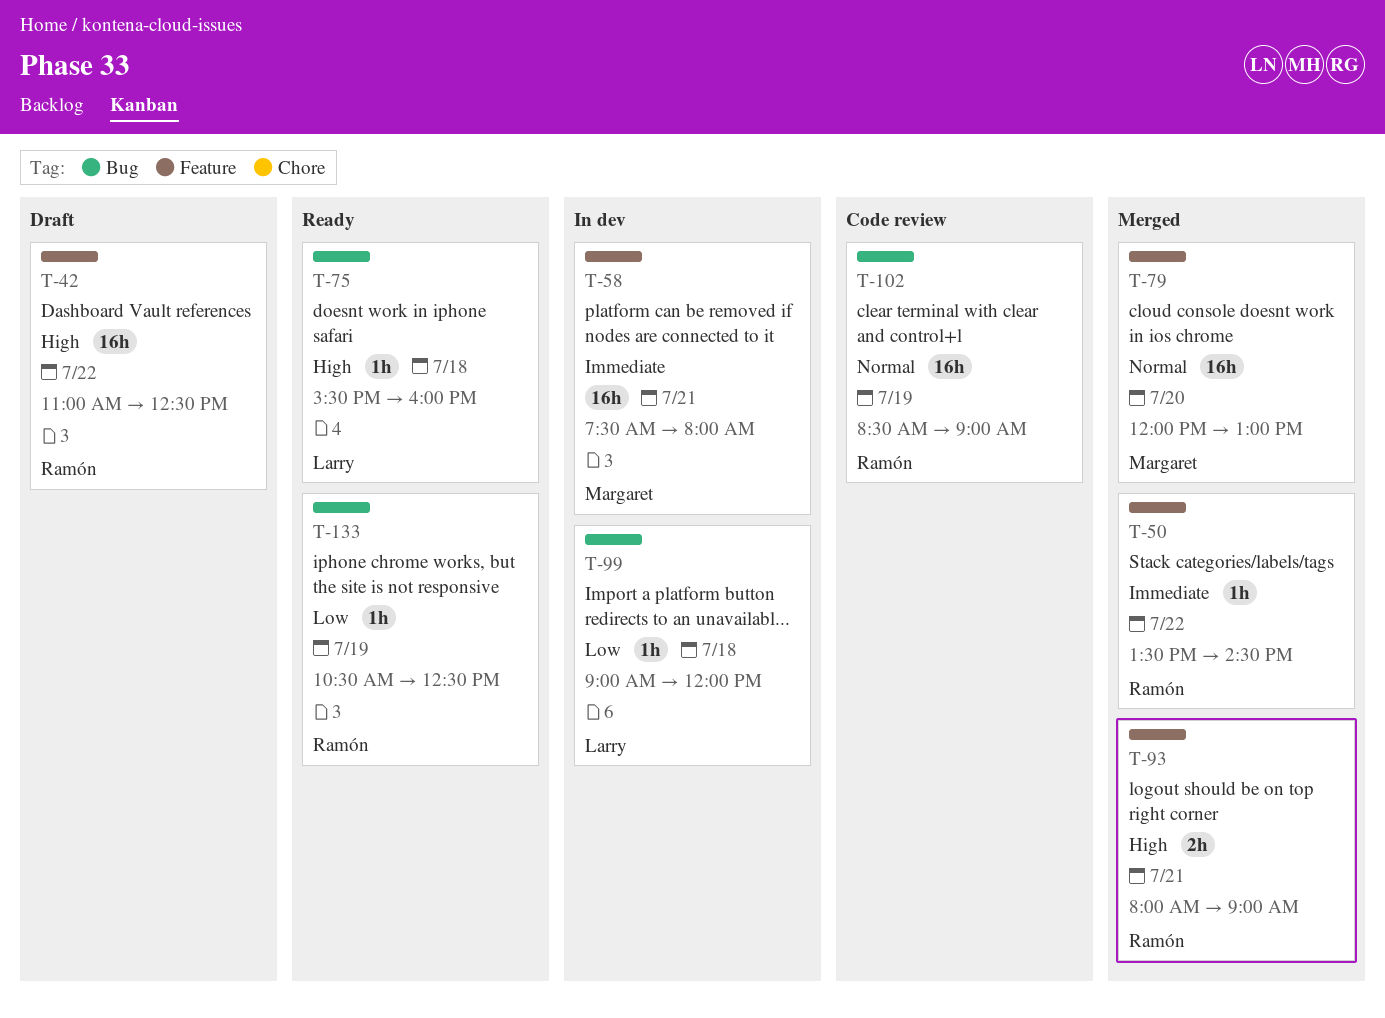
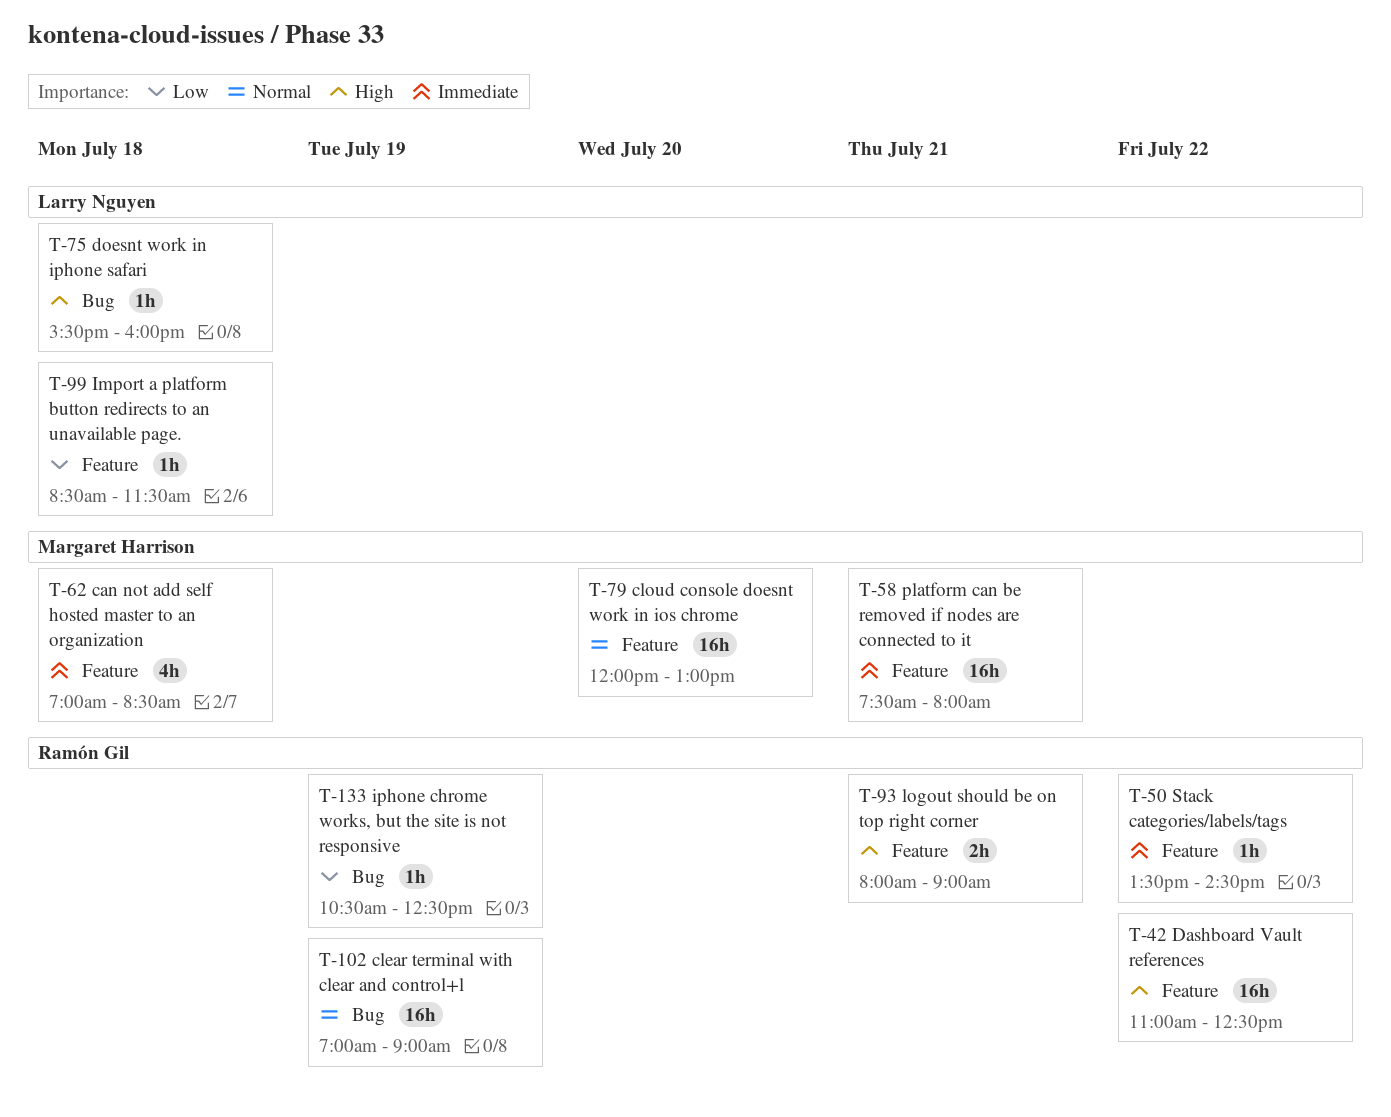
T-62: none -> present
T-99, label: Bug -> Feature
T-99, begins: 09:00 -> 08:30
T-99, ends: 12:00 -> 11:30
T-102, begins: 08:30 -> 07:00

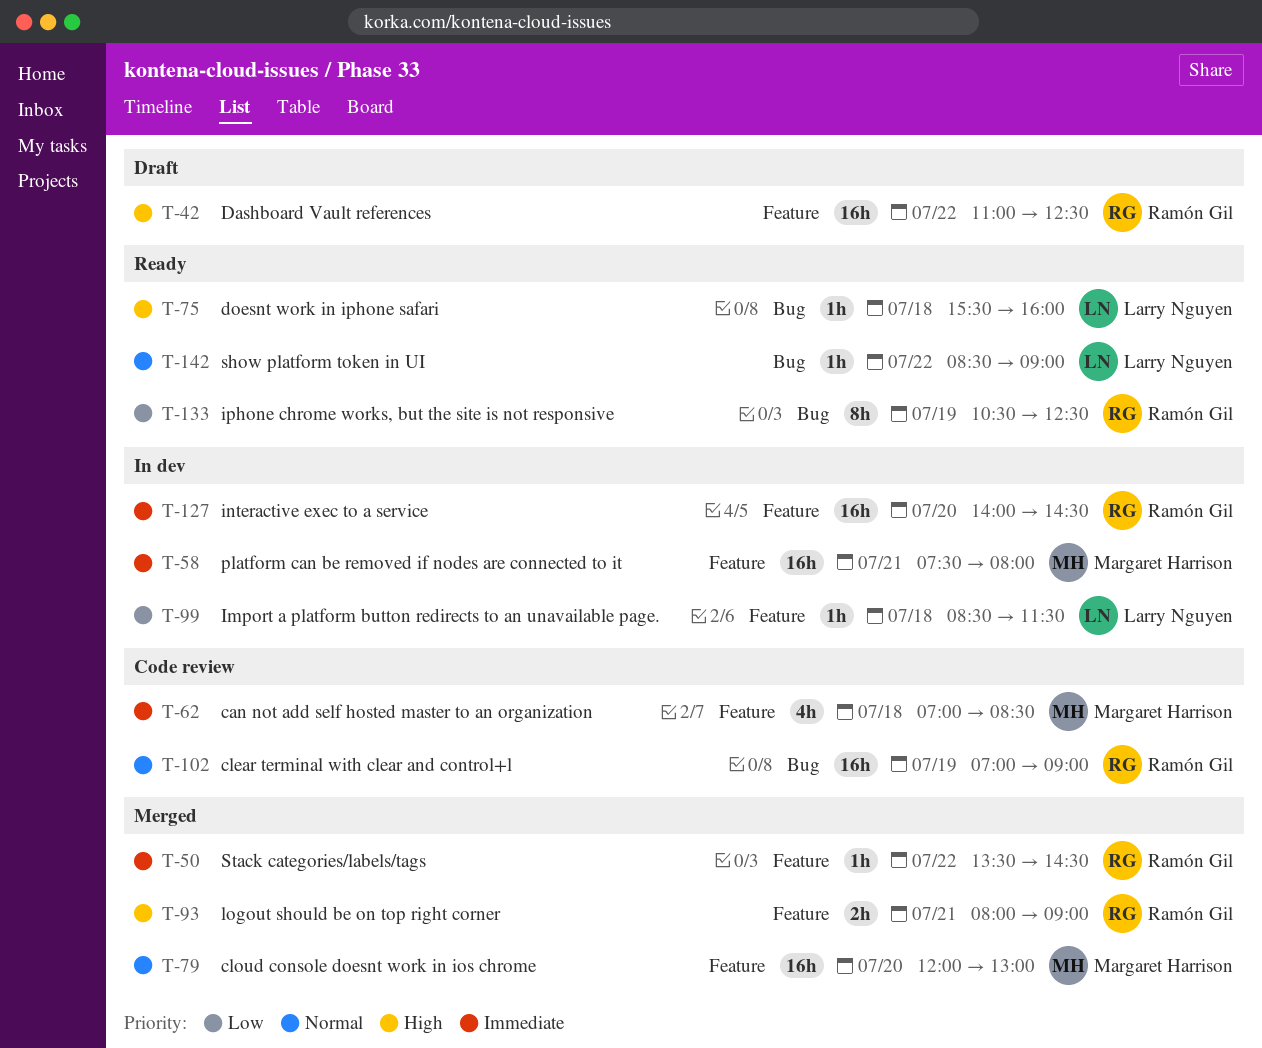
T-127: none -> present
T-133, estimate: 1h -> 8h
T-142: none -> present

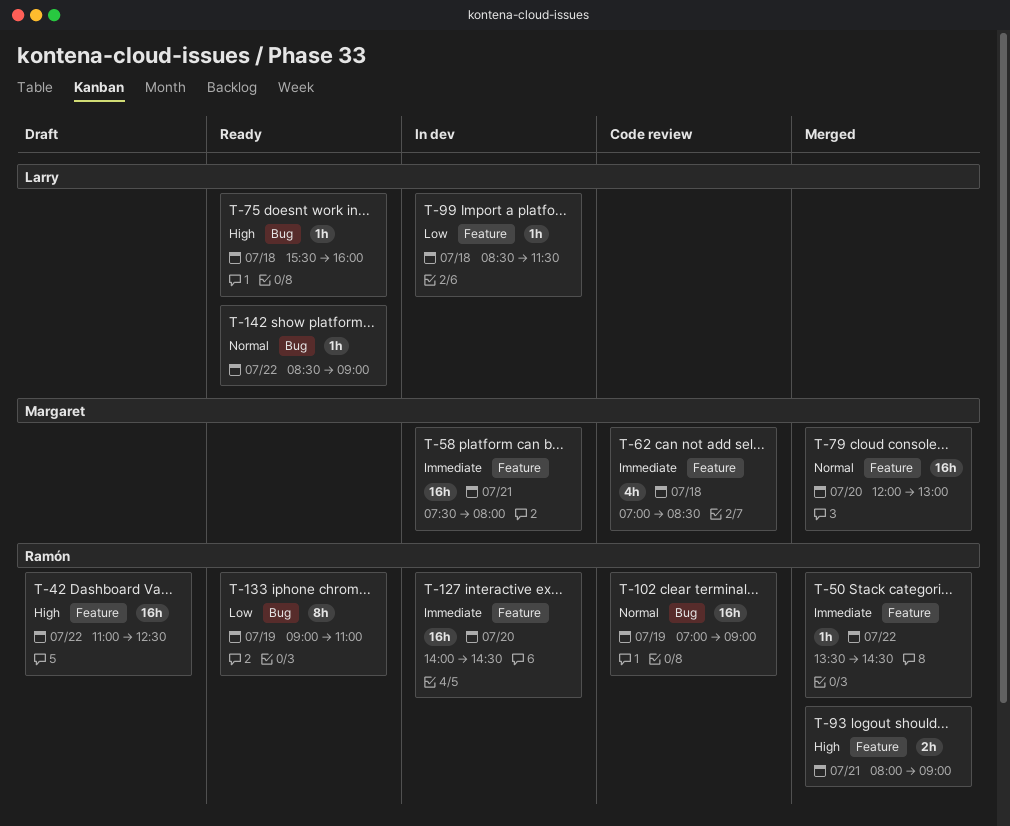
T-133, begins: 10:30 -> 09:00
T-133, ends: 12:30 -> 11:00

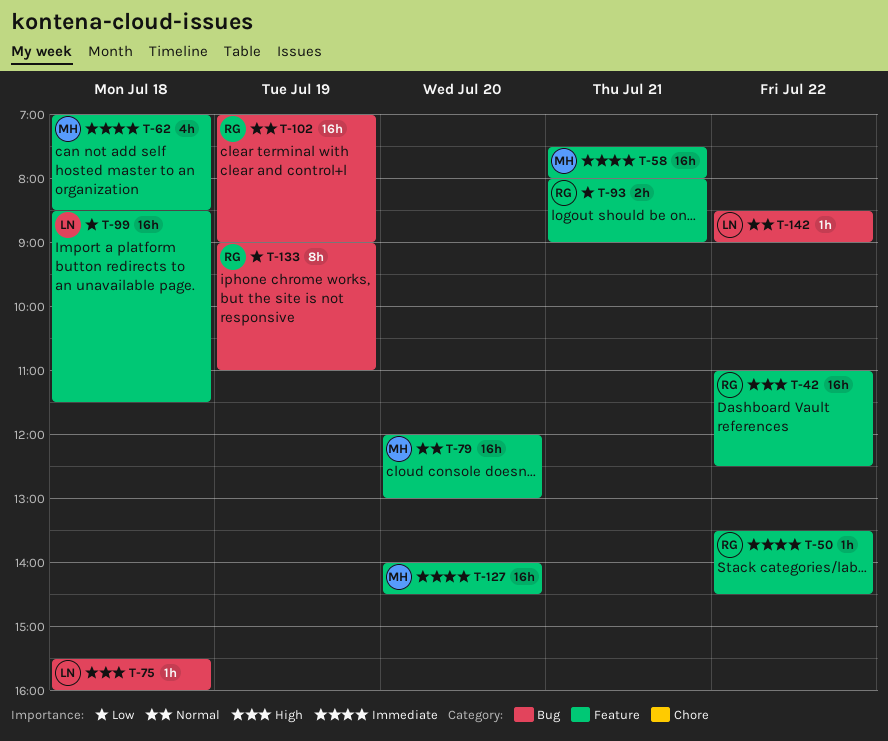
T-93, priority: High -> Low
T-99, estimate: 1h -> 16h
T-127, owner: Ramón -> Margaret

